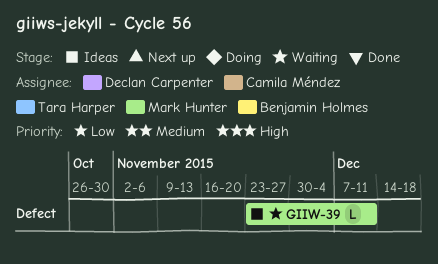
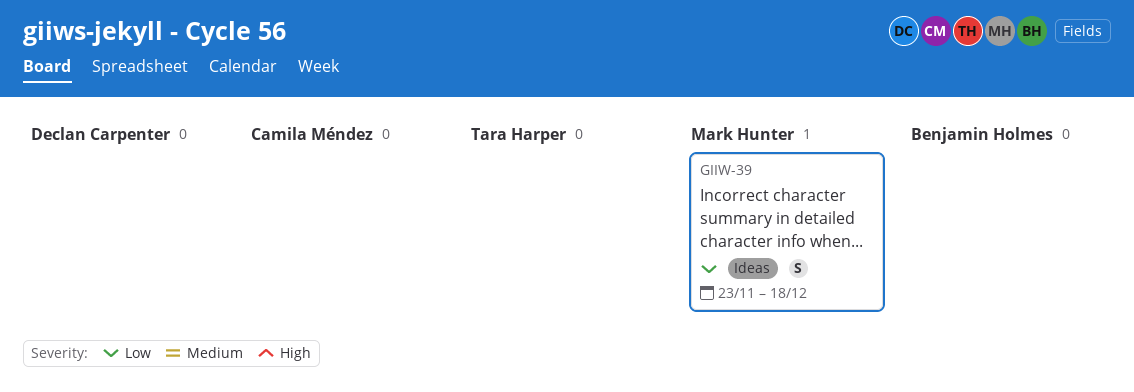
GIIW-39, estimate: L -> S
GIIW-39, due: Dec 11 -> Dec 18

